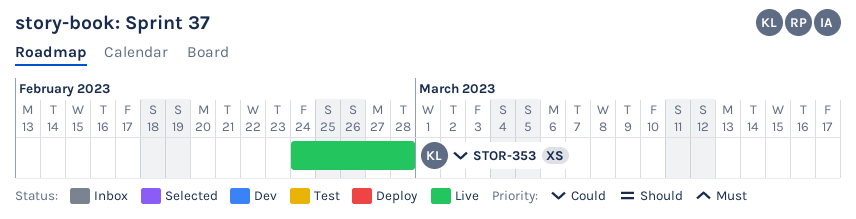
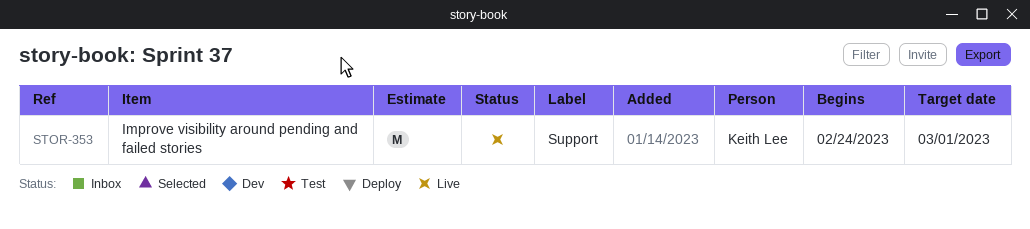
STOR-353, estimate: XS -> M
STOR-353, due: Feb 28 -> Mar 1

